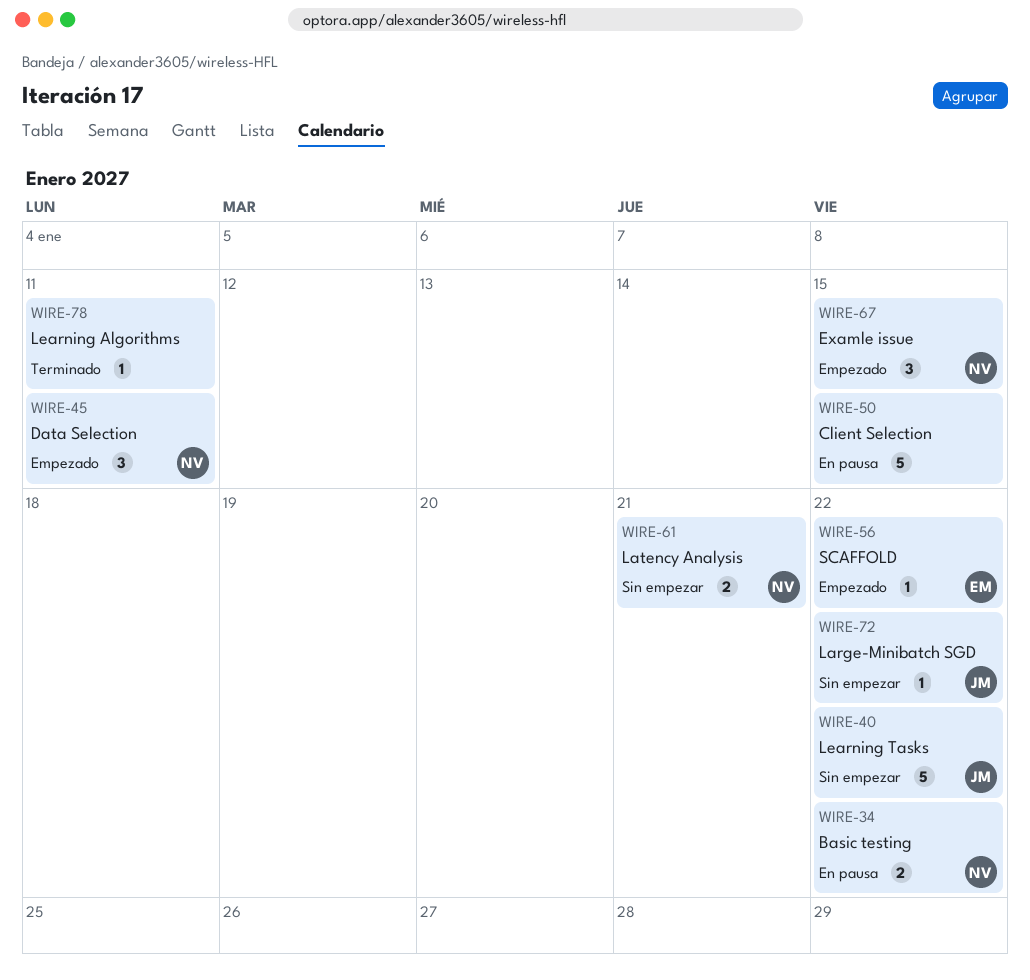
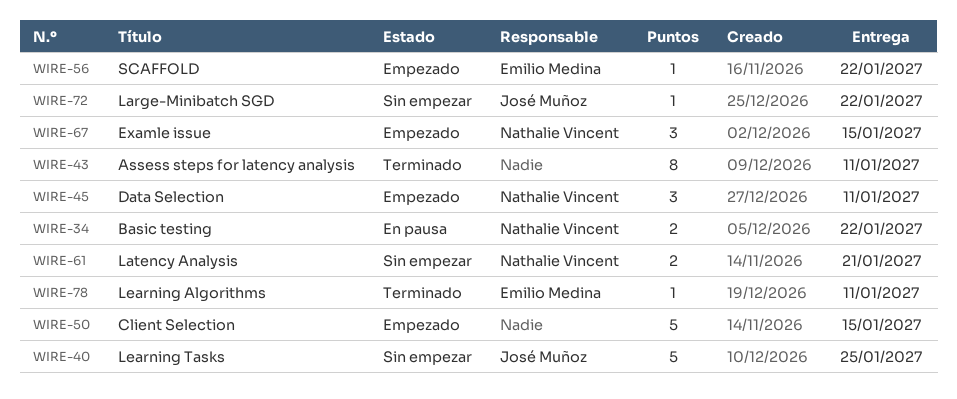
WIRE-40, due: Jan 22 -> Jan 25
WIRE-43: none -> present
WIRE-50, status: En pausa -> Empezado
WIRE-78, owner: none -> Emilio Medina

